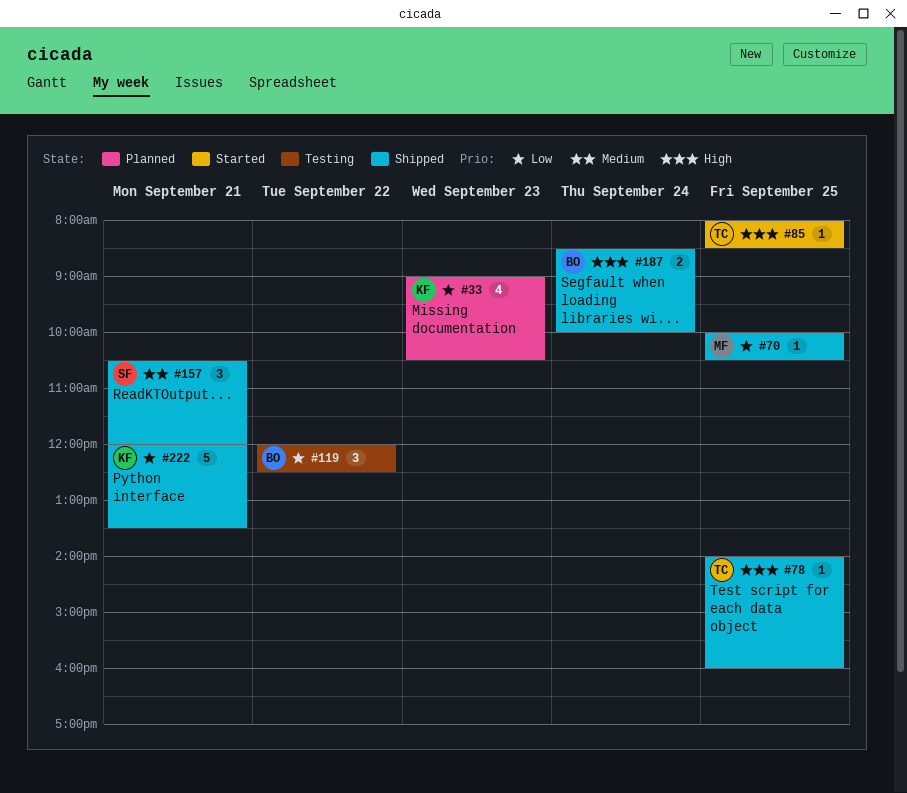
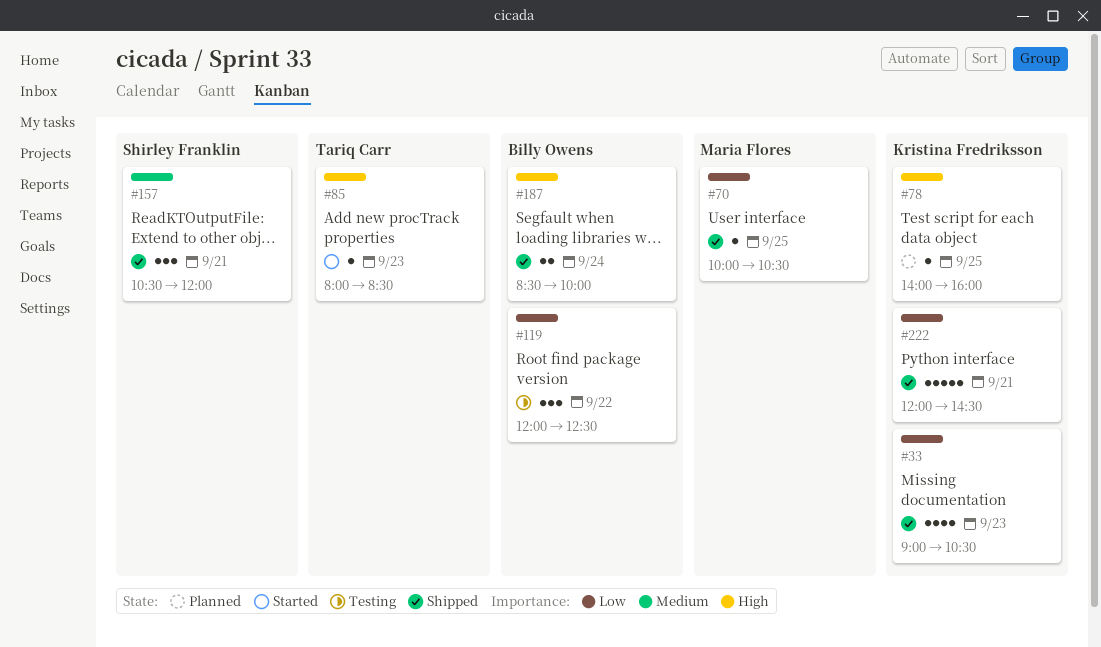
#33, status: Planned -> Shipped
#78, status: Shipped -> Planned
#78, owner: Tariq Carr -> Kristina Fredriksson
#85, day: Sep 25 -> Sep 23
#222, ends: 13:30 -> 14:30

